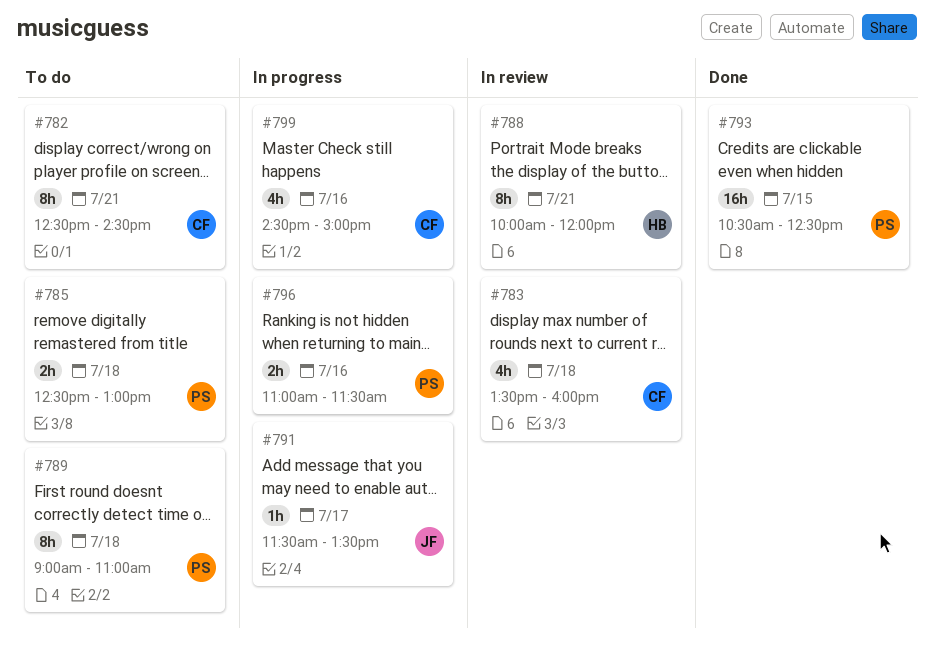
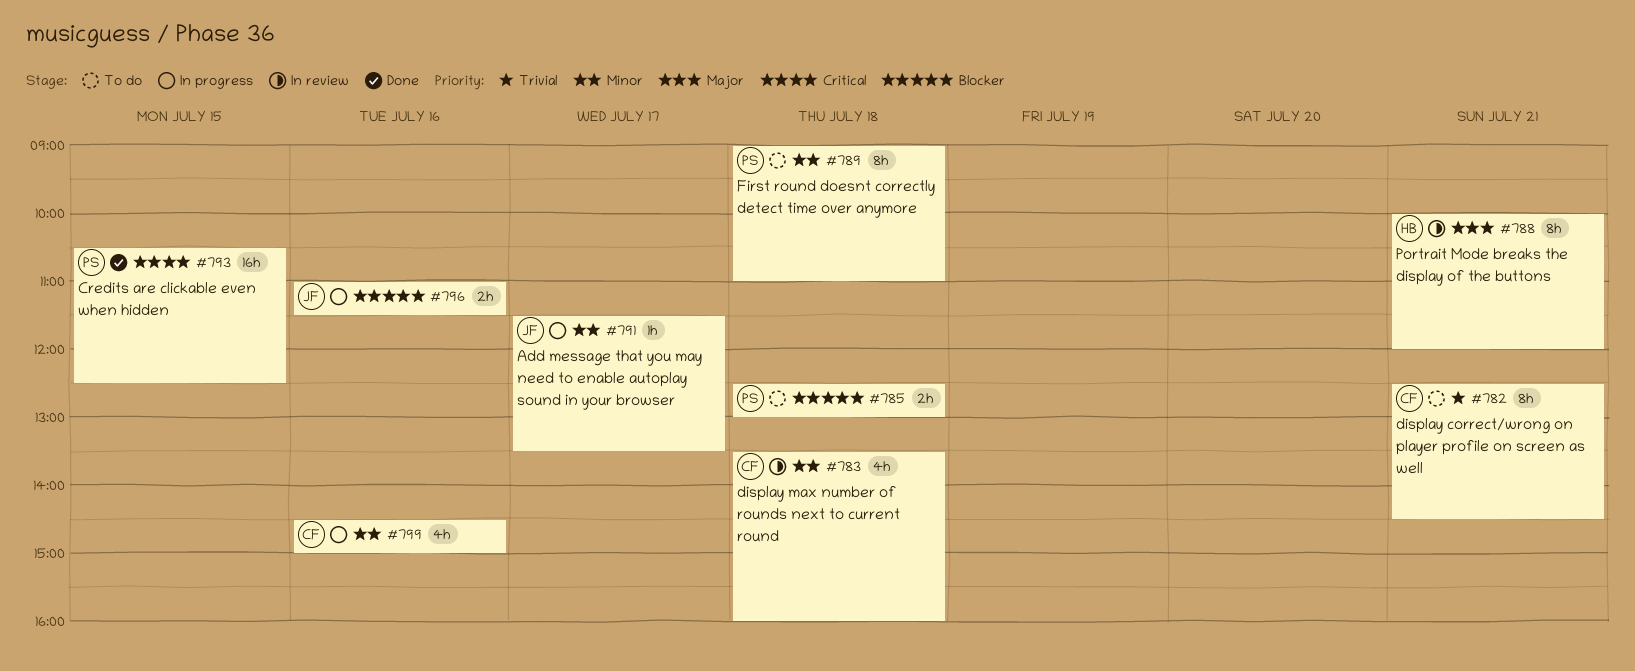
#796, owner: PS -> JF

